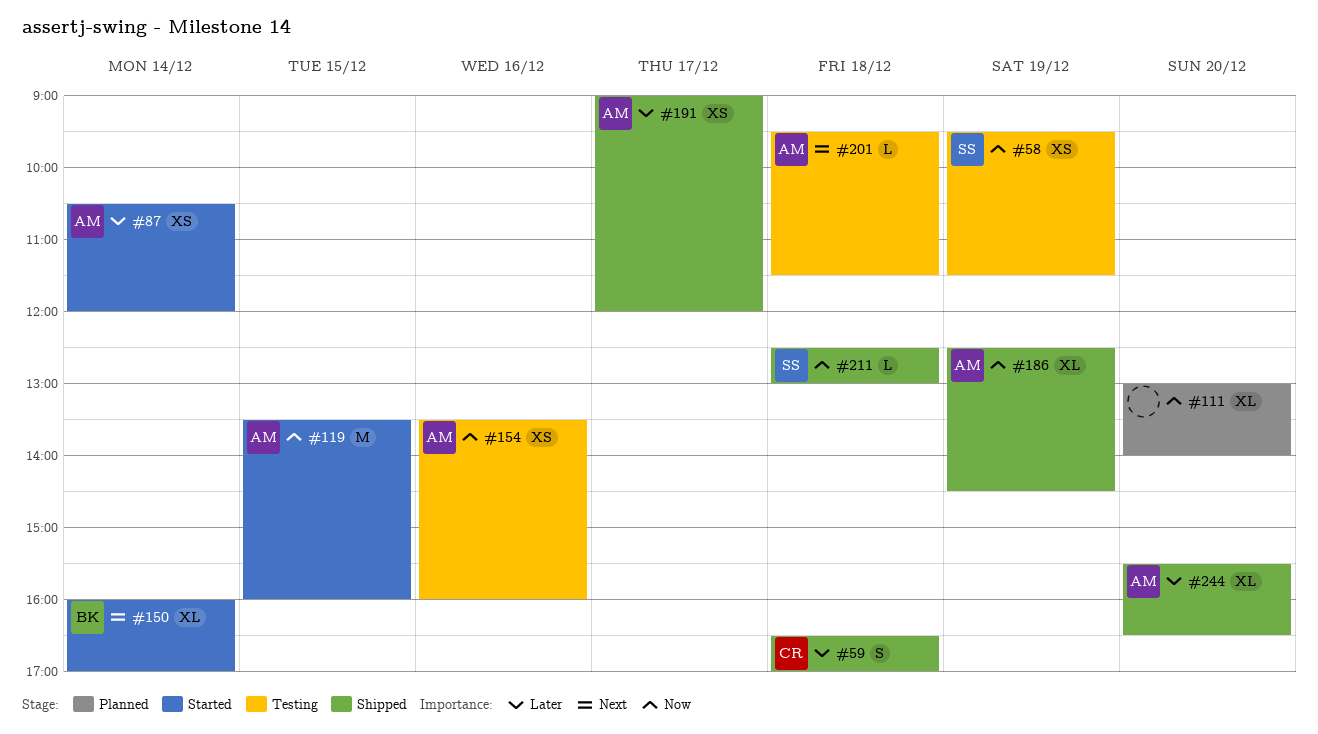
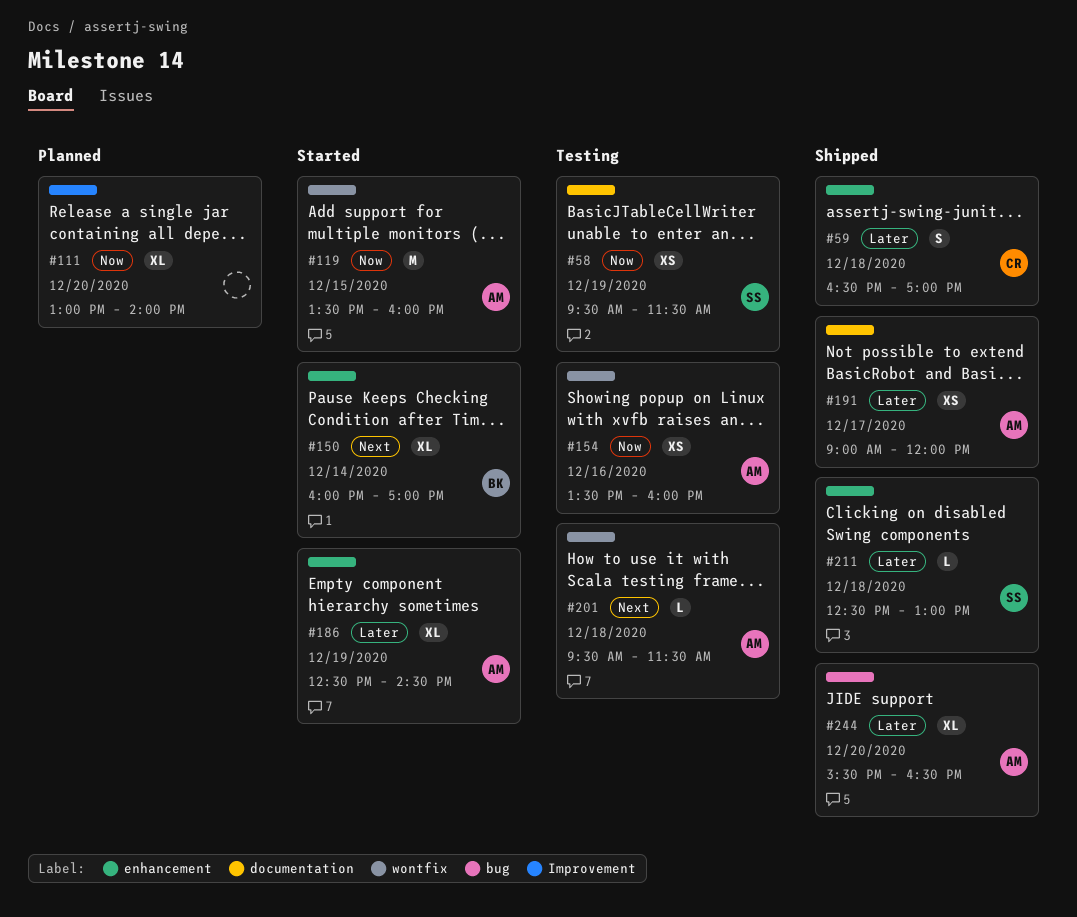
#87: present -> none
#186, status: Shipped -> Started
#186, priority: Now -> Later
#211, priority: Now -> Later

